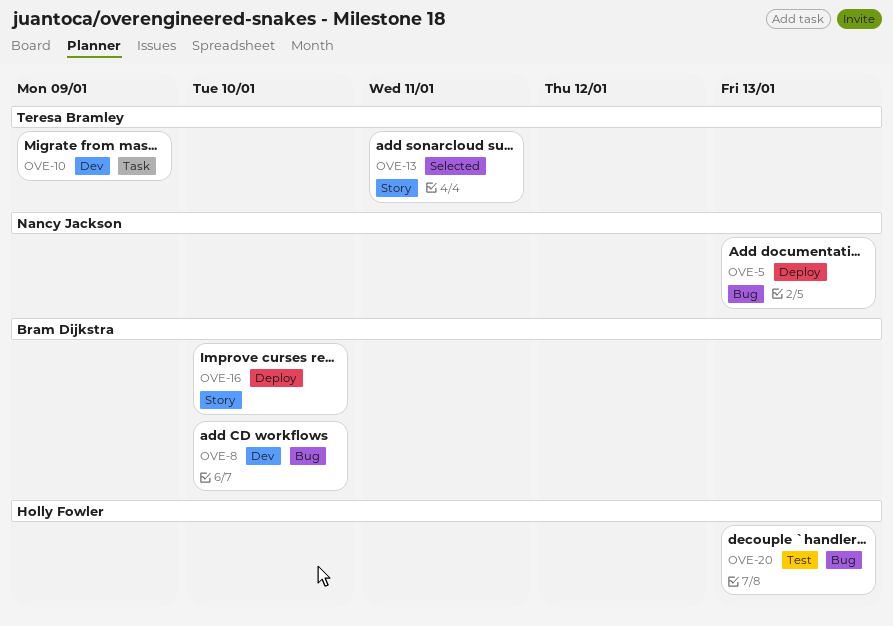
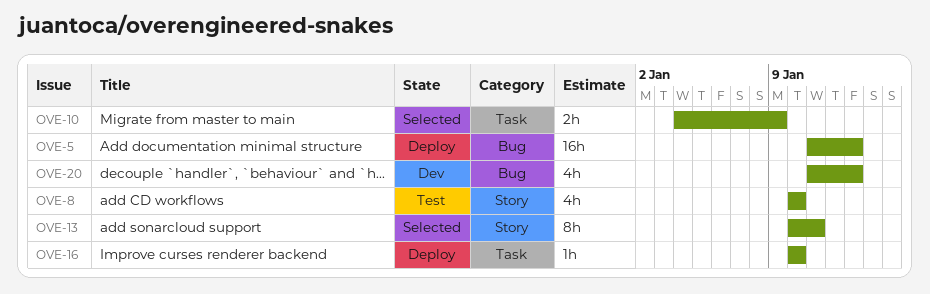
OVE-8, status: Dev -> Test
OVE-8, label: Bug -> Story
OVE-10, status: Dev -> Selected
OVE-16, label: Story -> Task
OVE-20, status: Test -> Dev

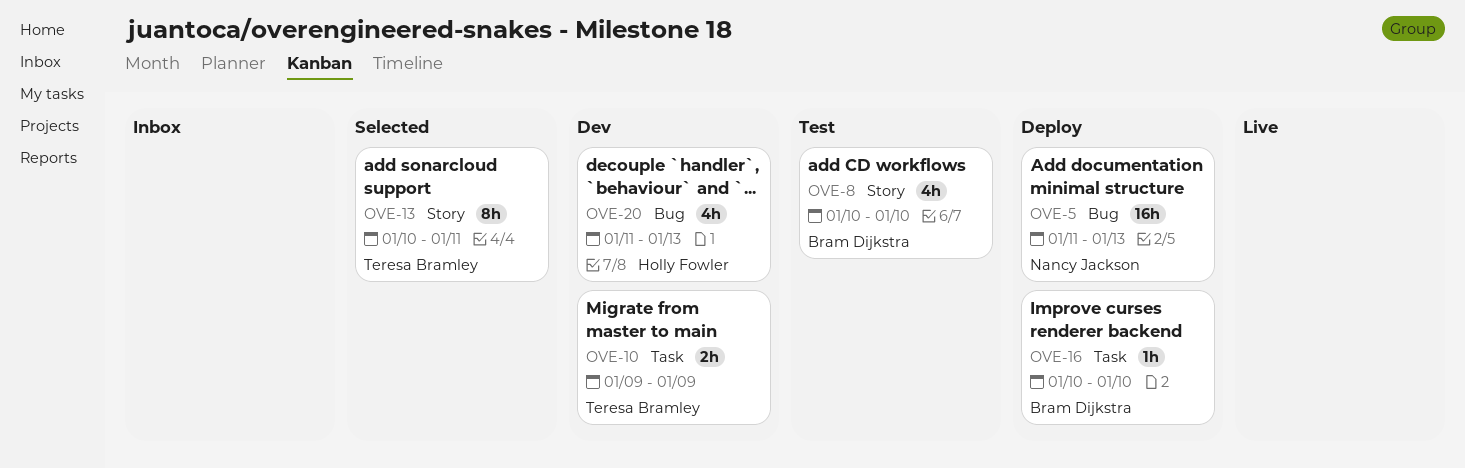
OVE-10, status: Selected -> Dev
OVE-10, start: Jan 4 -> Jan 9

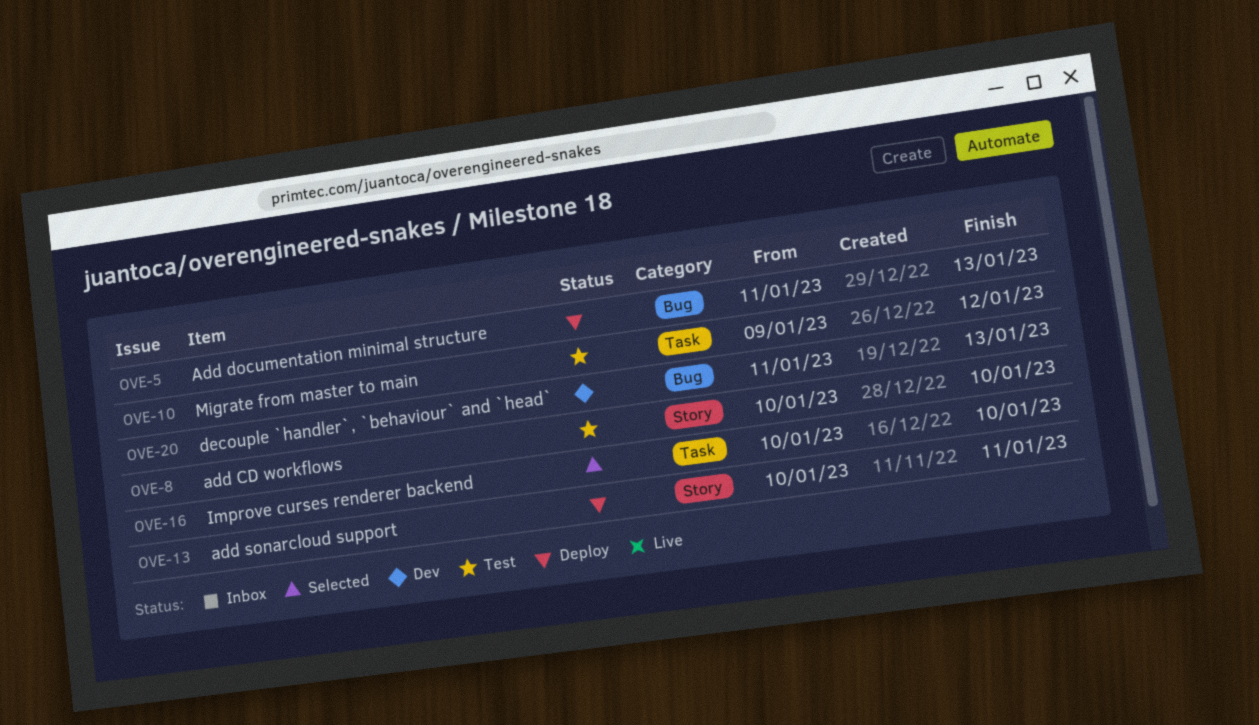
OVE-10, status: Dev -> Test
OVE-10, due: Jan 9 -> Jan 12
OVE-13, status: Selected -> Deploy
OVE-16, status: Deploy -> Selected

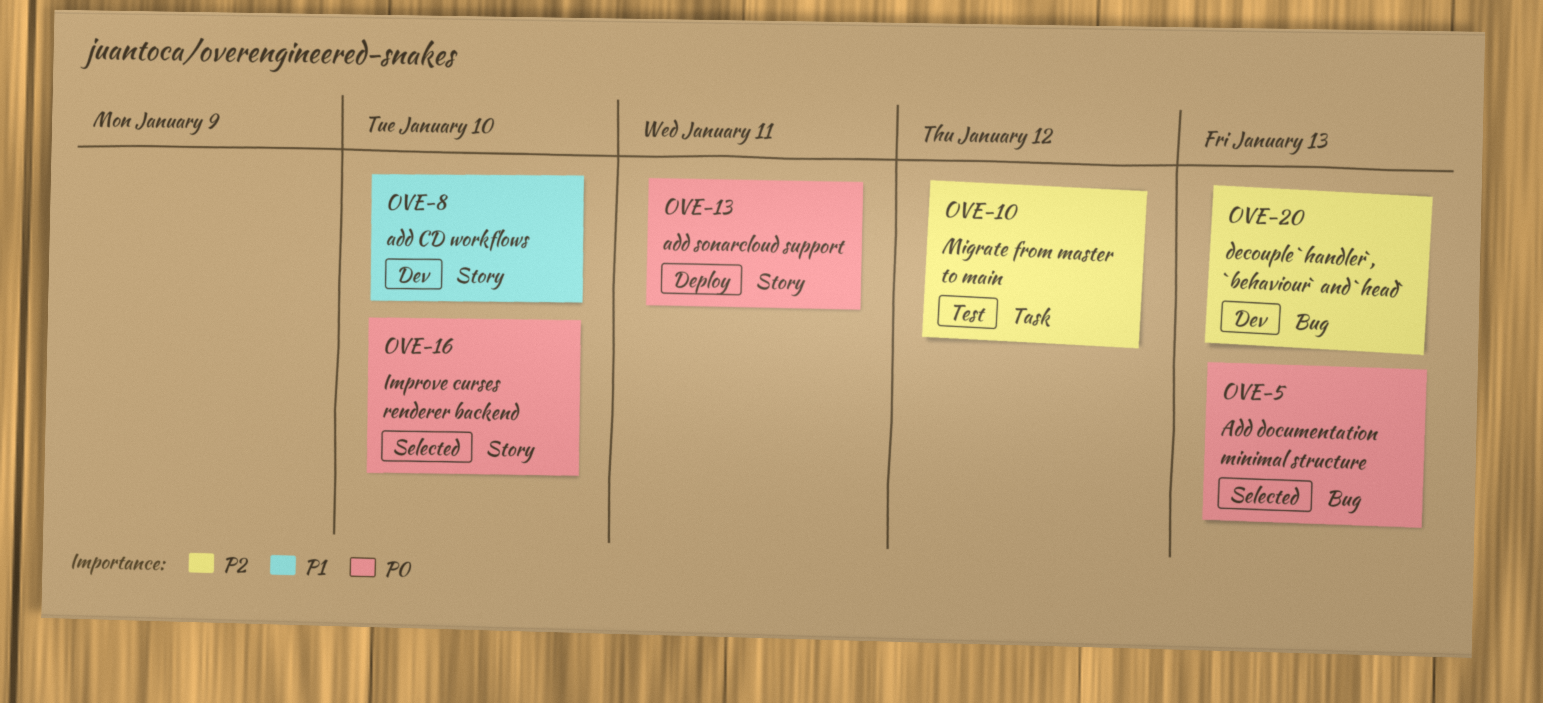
OVE-5, status: Deploy -> Selected
OVE-8, status: Test -> Dev
OVE-16, label: Task -> Story

